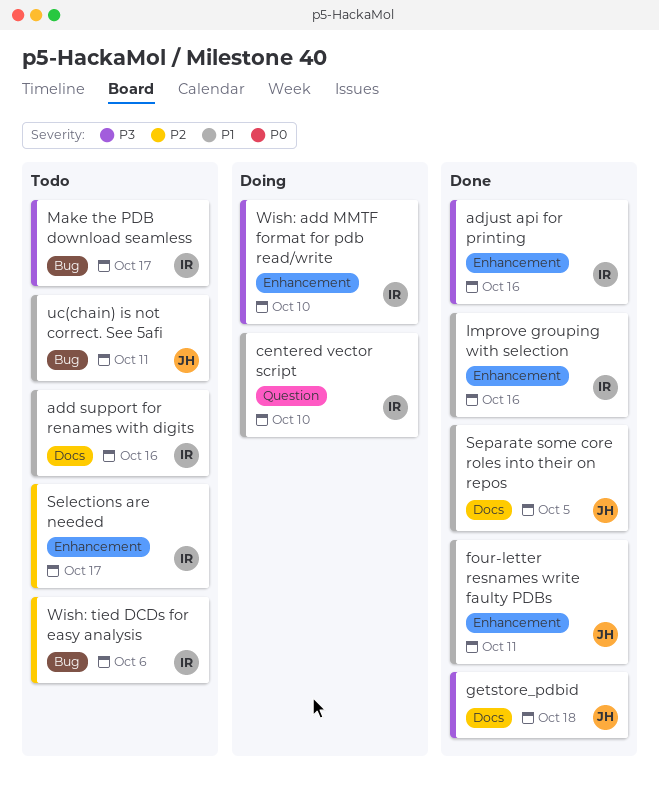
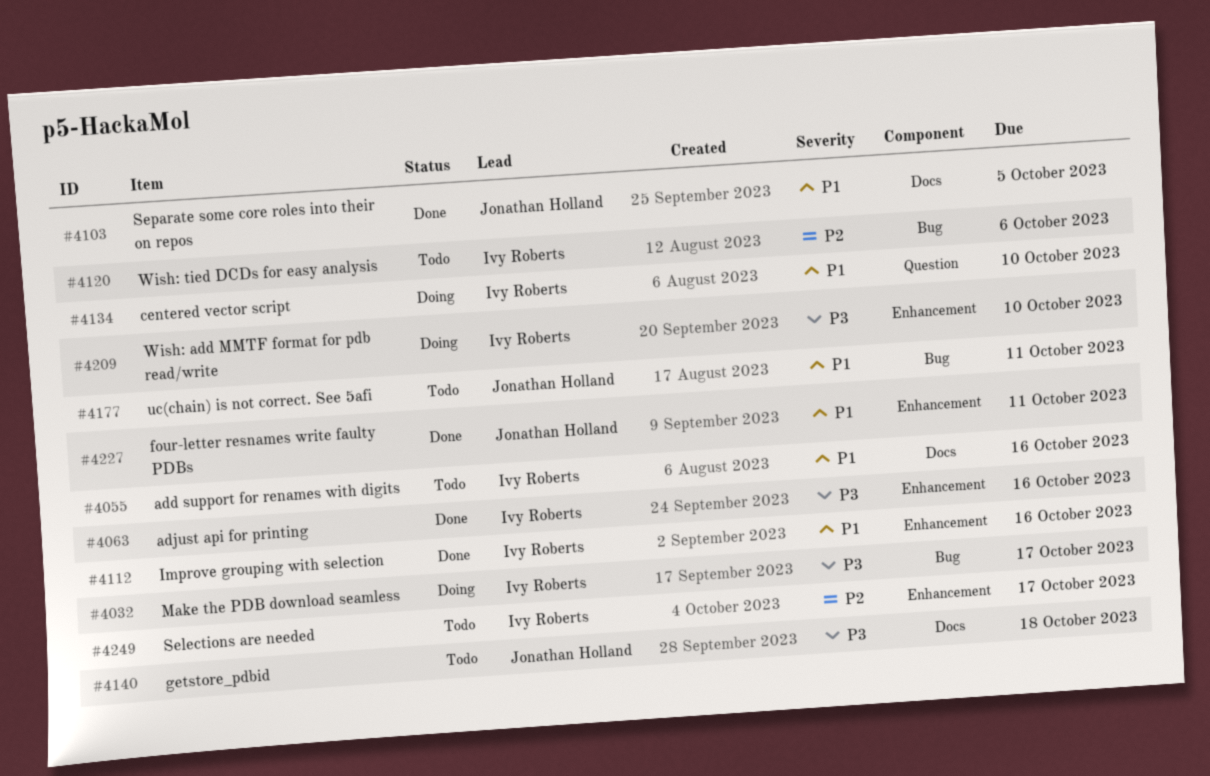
getstore_pdbid, status: Done -> Todo
Make the PDB download seamless, status: Todo -> Doing

